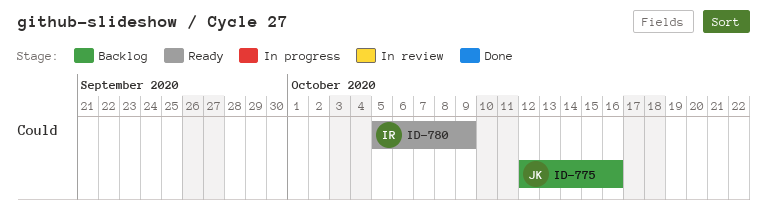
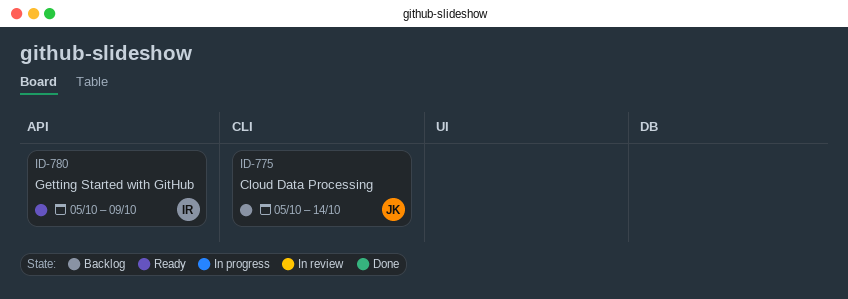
ID-775, start: Oct 12 -> Oct 5
ID-775, due: Oct 16 -> Oct 14

